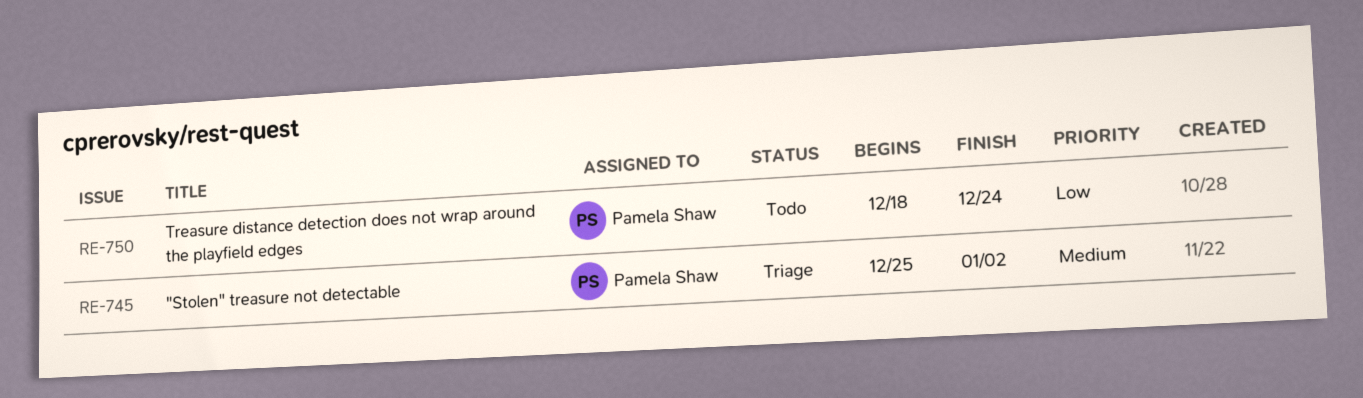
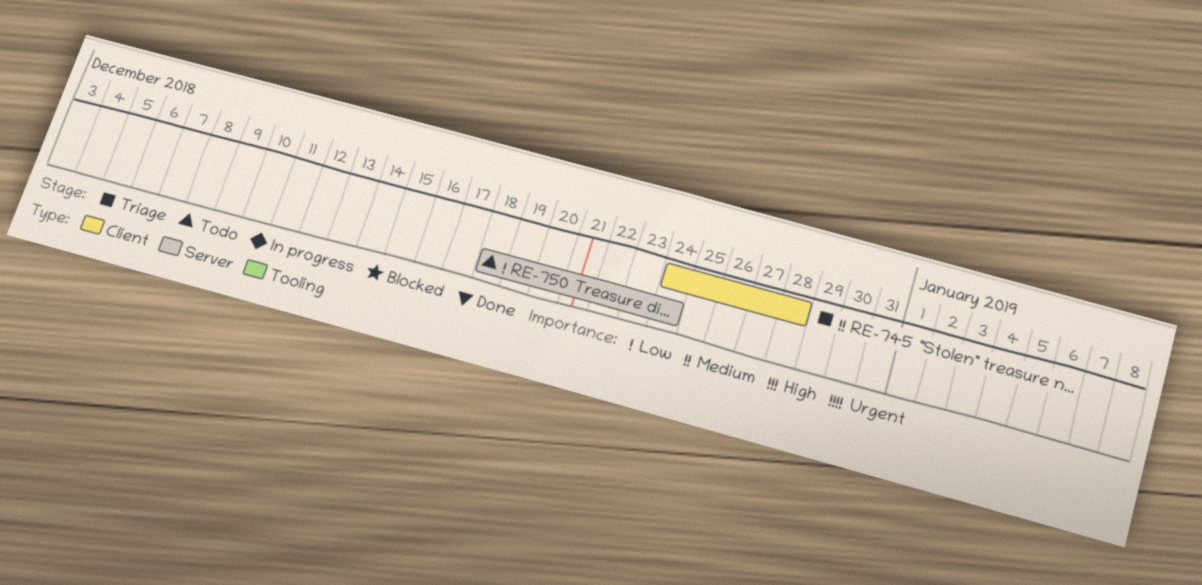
RE-745, start: Dec 25 -> Dec 24
RE-745, due: Jan 2 -> Dec 28

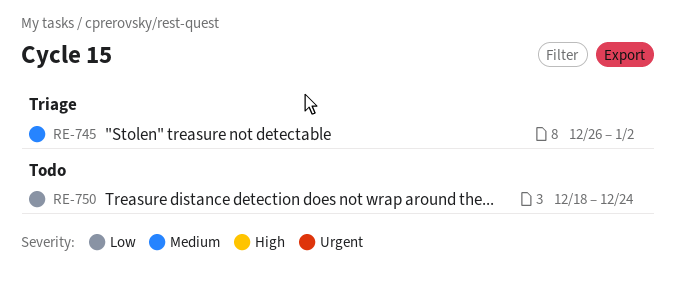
RE-745, start: Dec 24 -> Dec 26
RE-745, due: Dec 28 -> Jan 2

